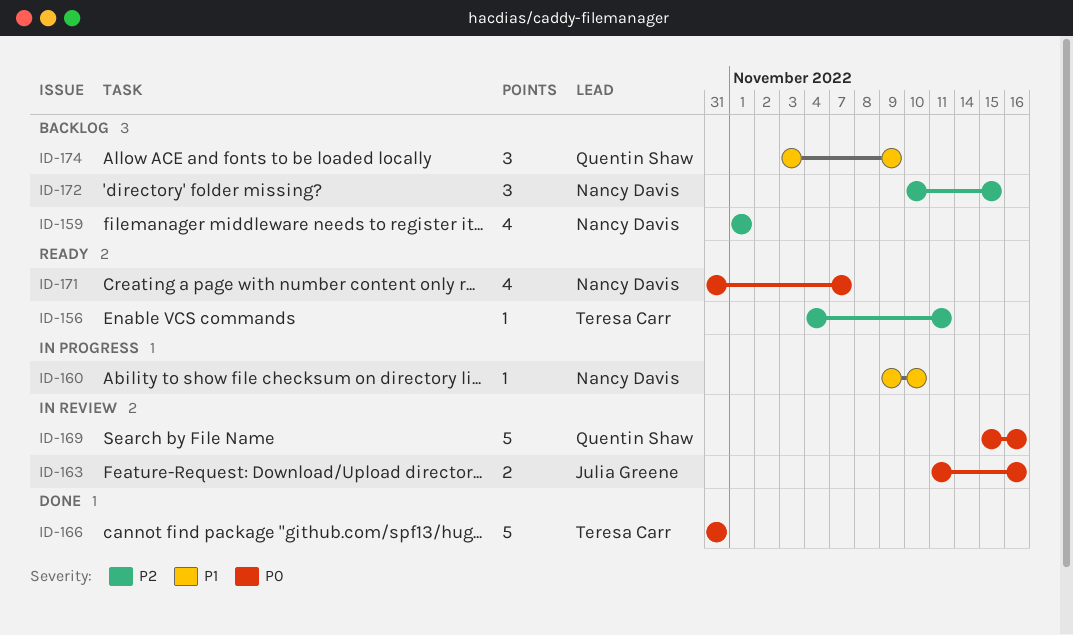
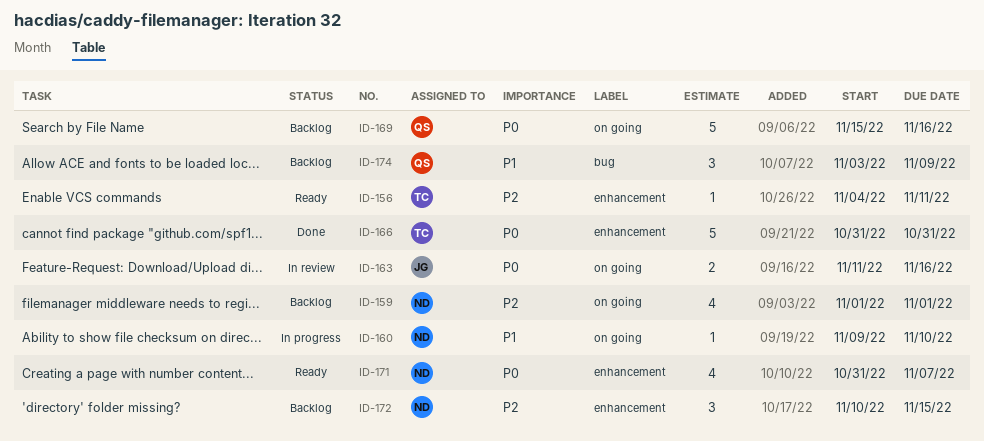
ID-169, status: In review -> Backlog

